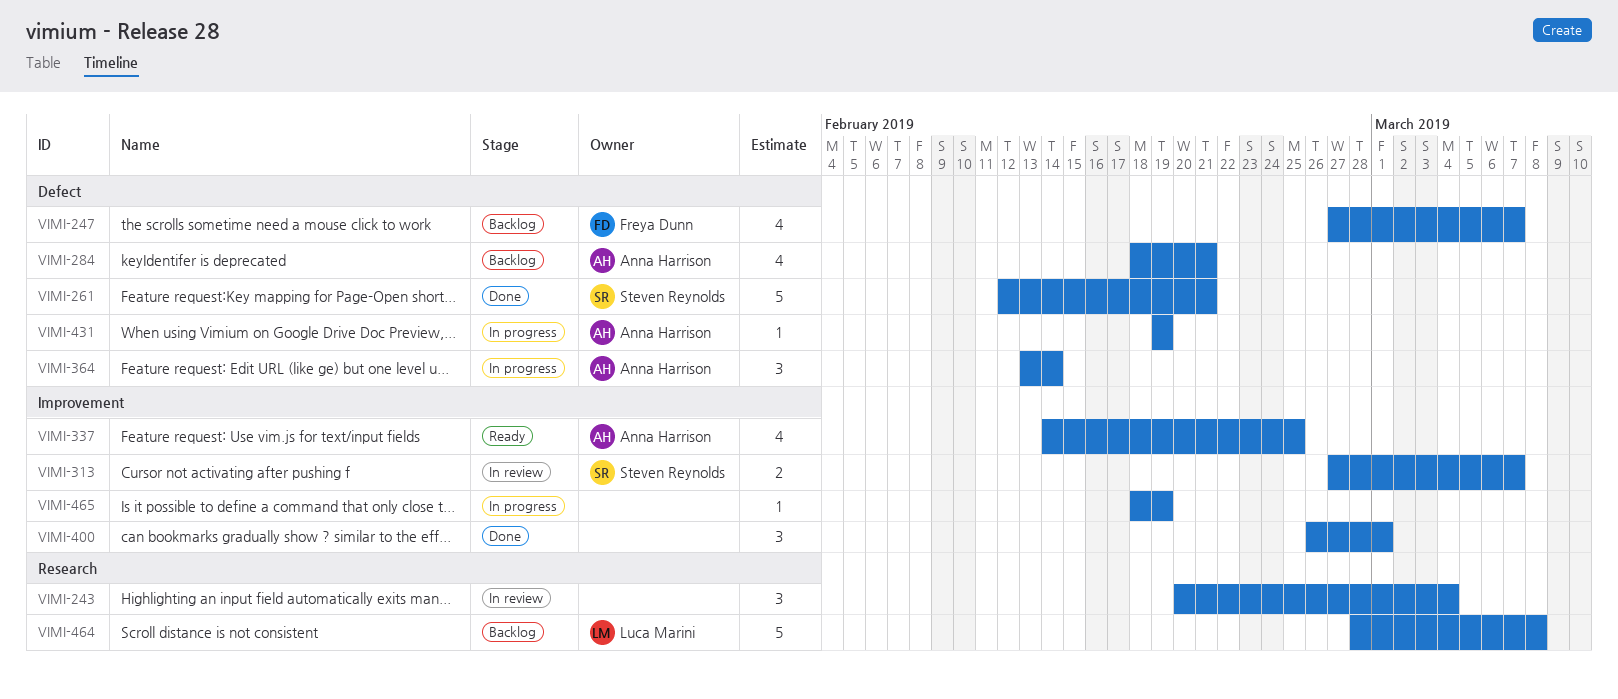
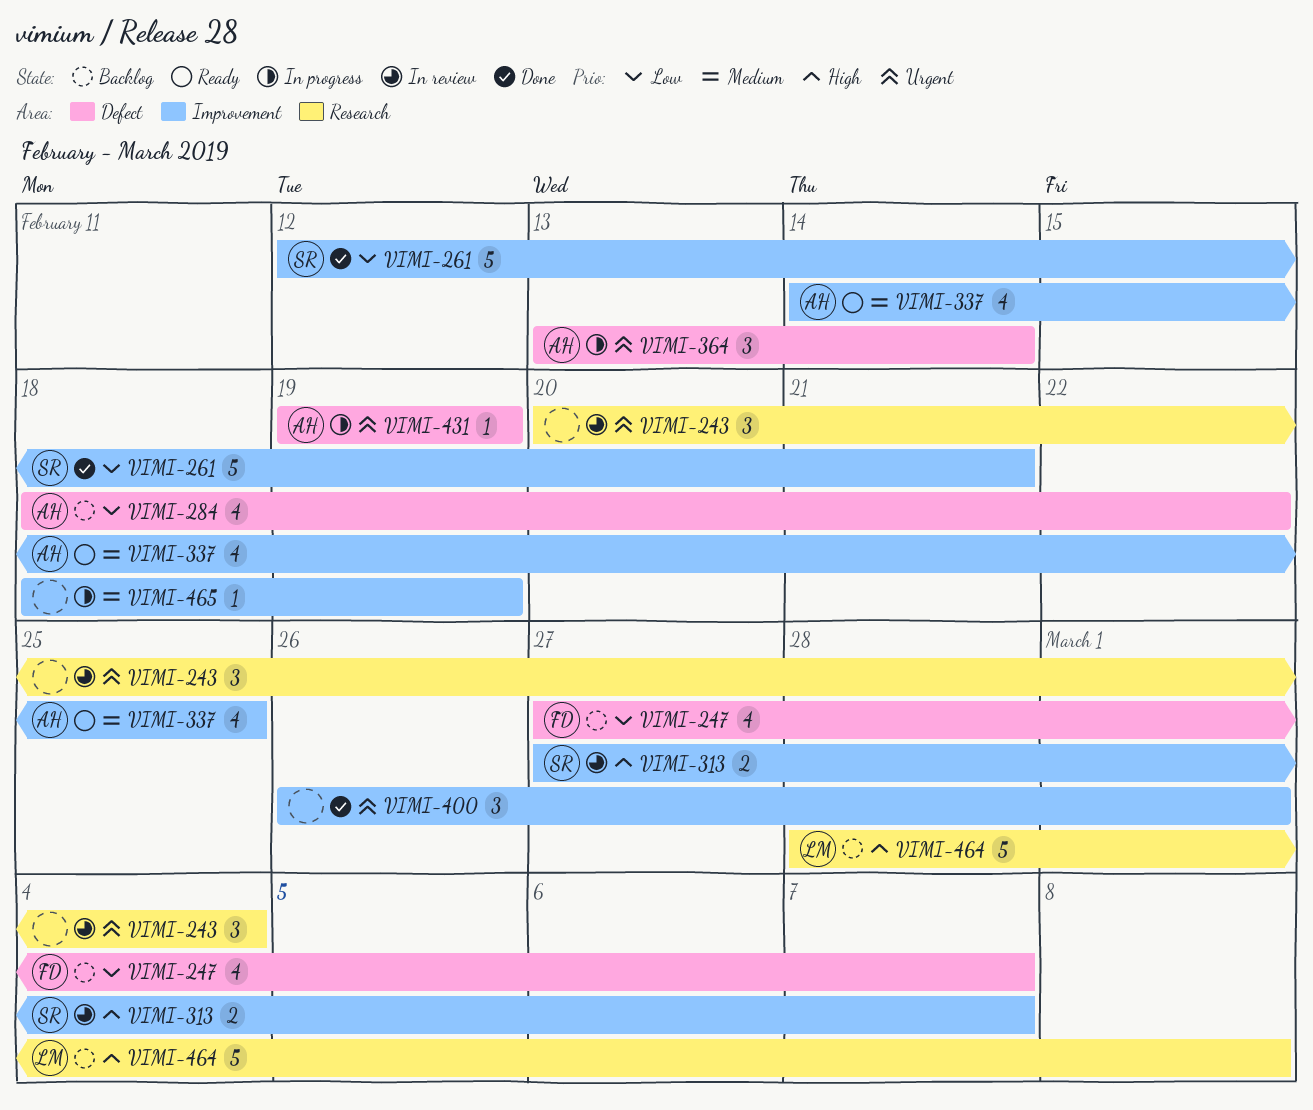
VIMI-261, label: Defect -> Improvement
VIMI-284, due: Feb 21 -> Feb 22

